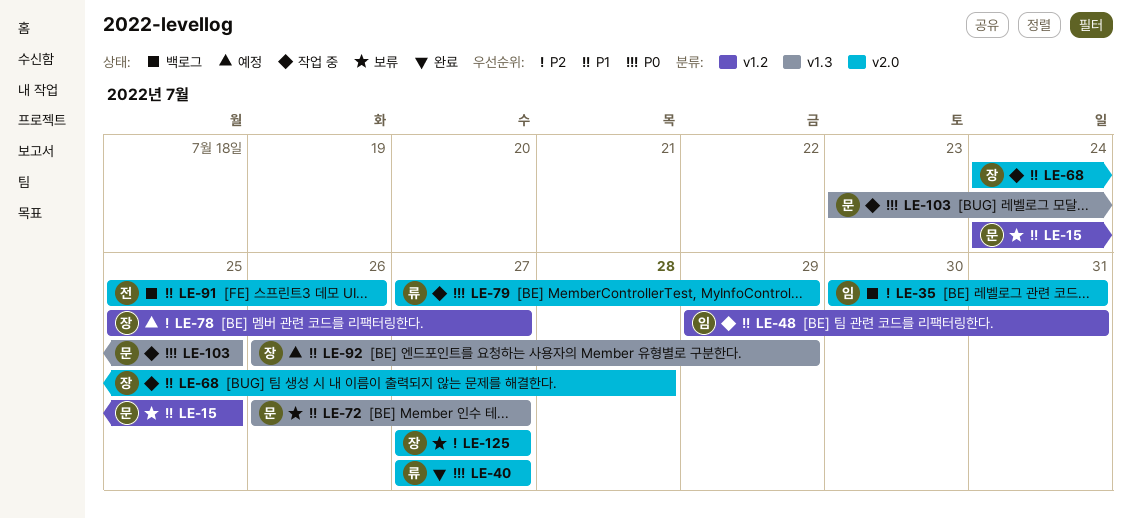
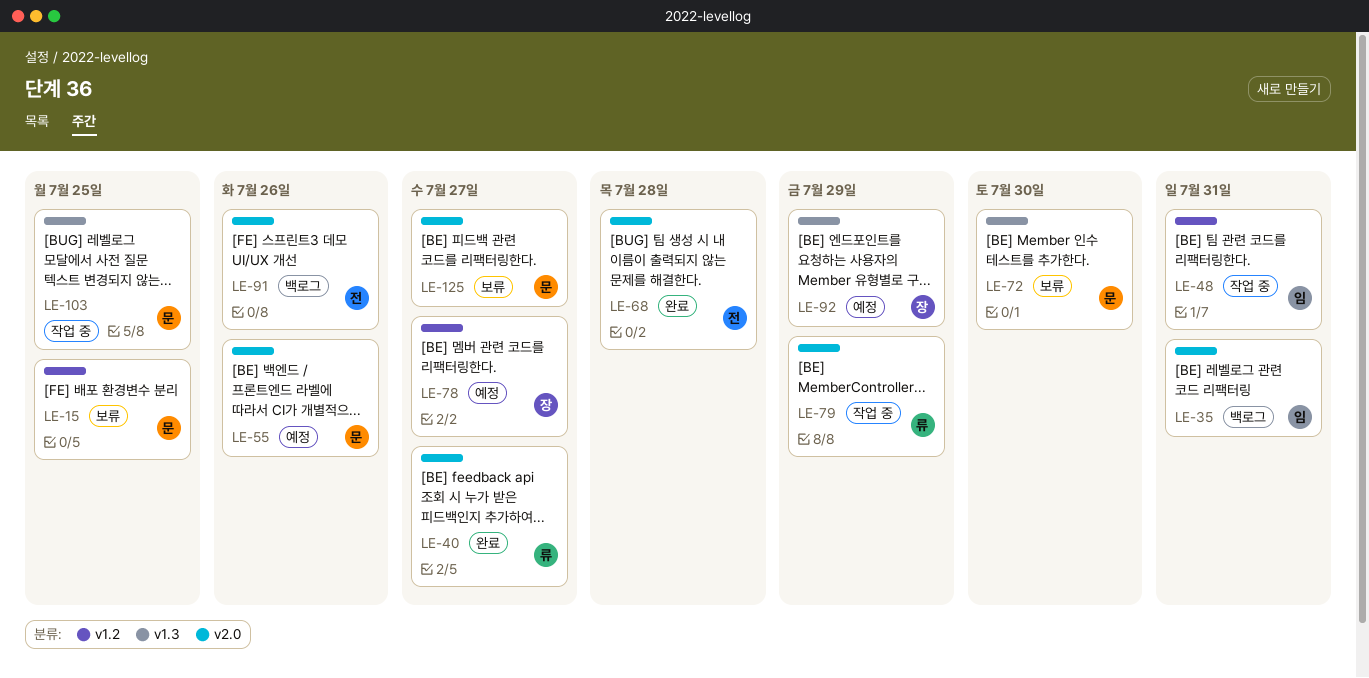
LE-55: none -> present
LE-68, status: 작업 중 -> 완료
LE-68, owner: 장 -> 전
LE-72, due: Jul 27 -> Jul 30
LE-125, owner: 장 -> 문

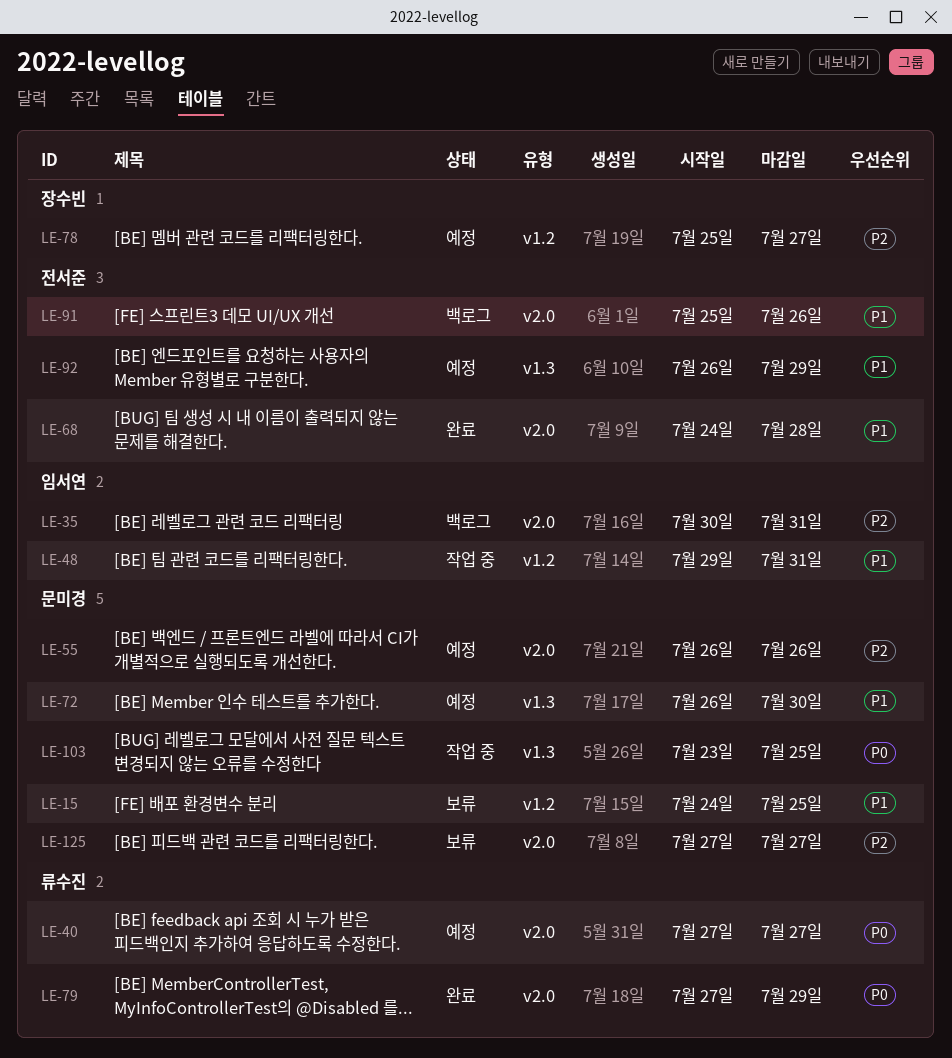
LE-40, status: 완료 -> 예정
LE-72, status: 보류 -> 예정
LE-79, status: 작업 중 -> 완료
LE-92, owner: 장수빈 -> 전서준

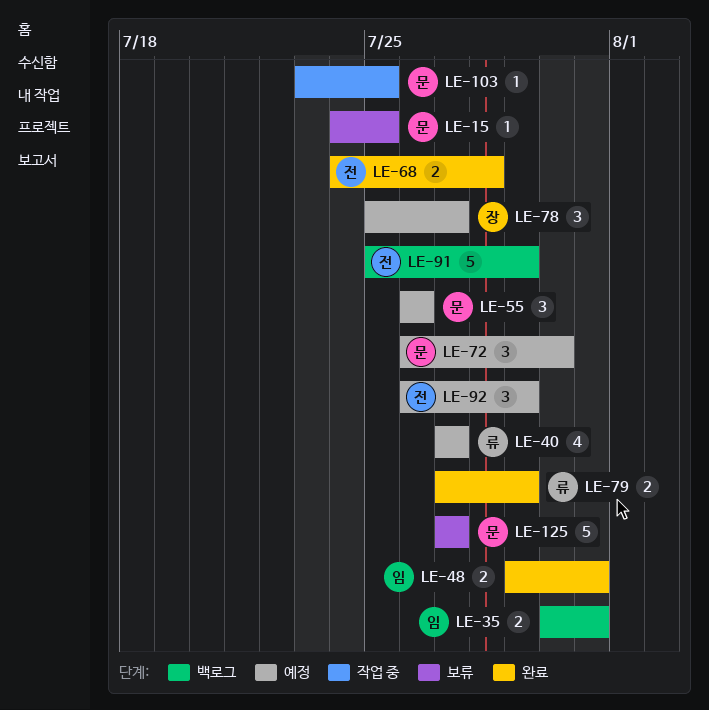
LE-48, status: 작업 중 -> 완료
LE-91, due: Jul 26 -> Jul 29

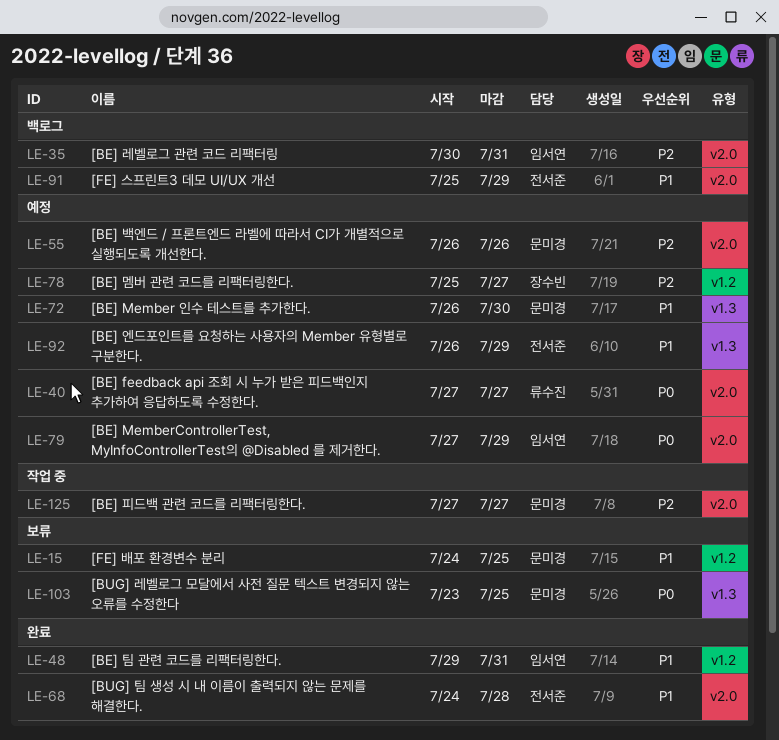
LE-79, status: 완료 -> 예정
LE-79, owner: 류수진 -> 임서연
LE-103, status: 작업 중 -> 보류
LE-125, status: 보류 -> 작업 중

